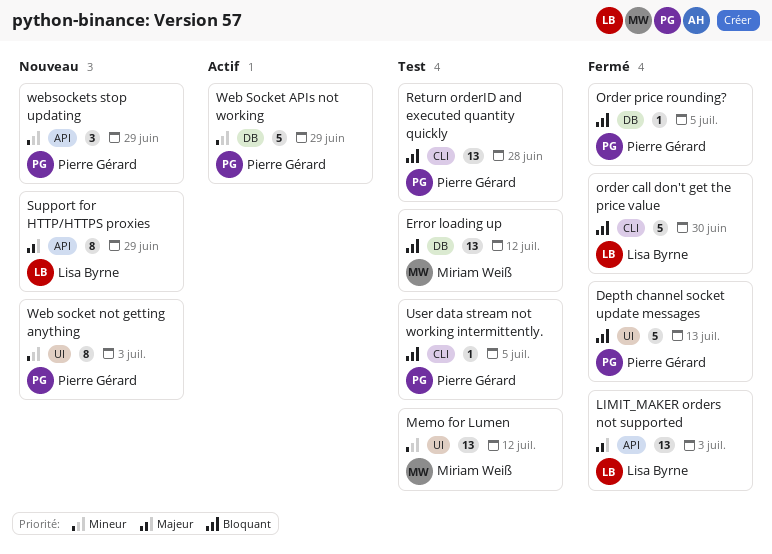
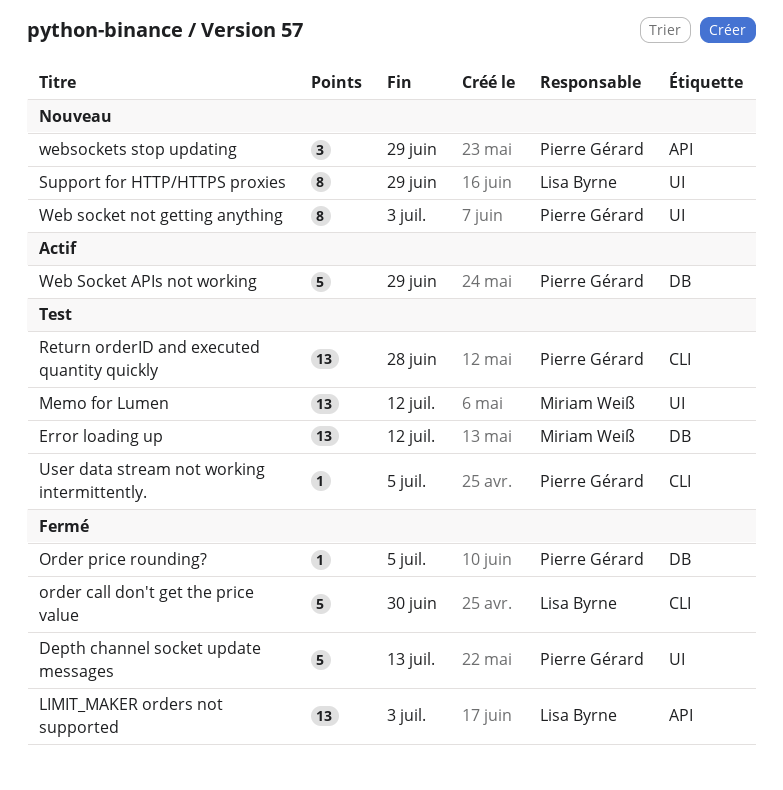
Support for HTTP/HTTPS proxies, label: API -> UI

